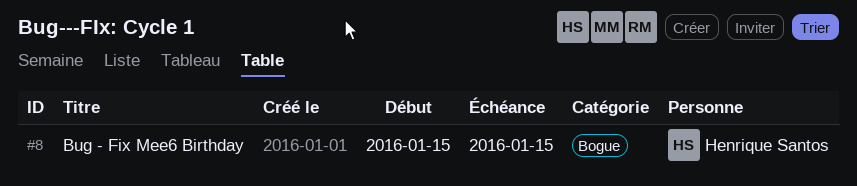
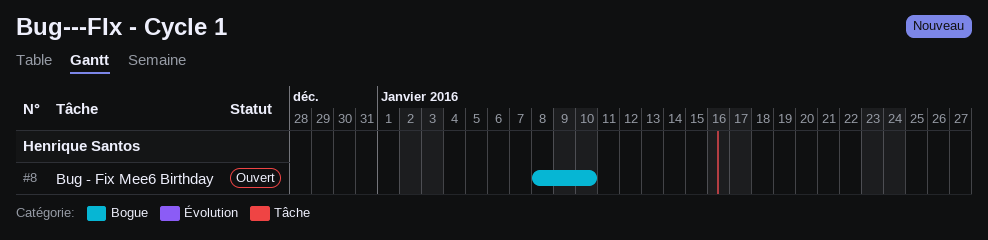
#8, start: Jan 15 -> Jan 8
#8, due: Jan 15 -> Jan 10

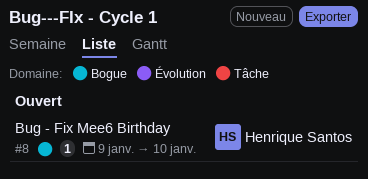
#8, start: Jan 8 -> Jan 9

